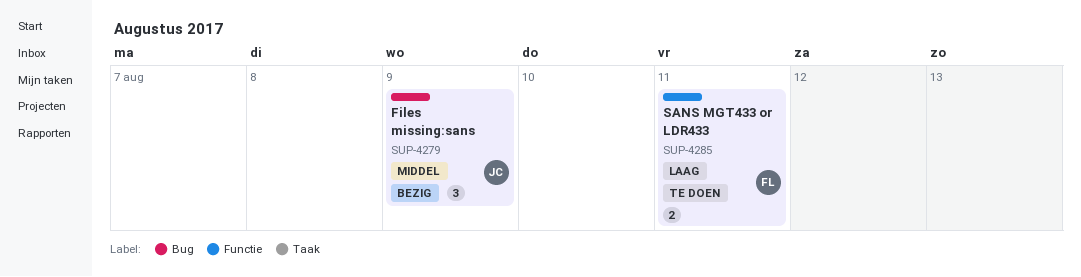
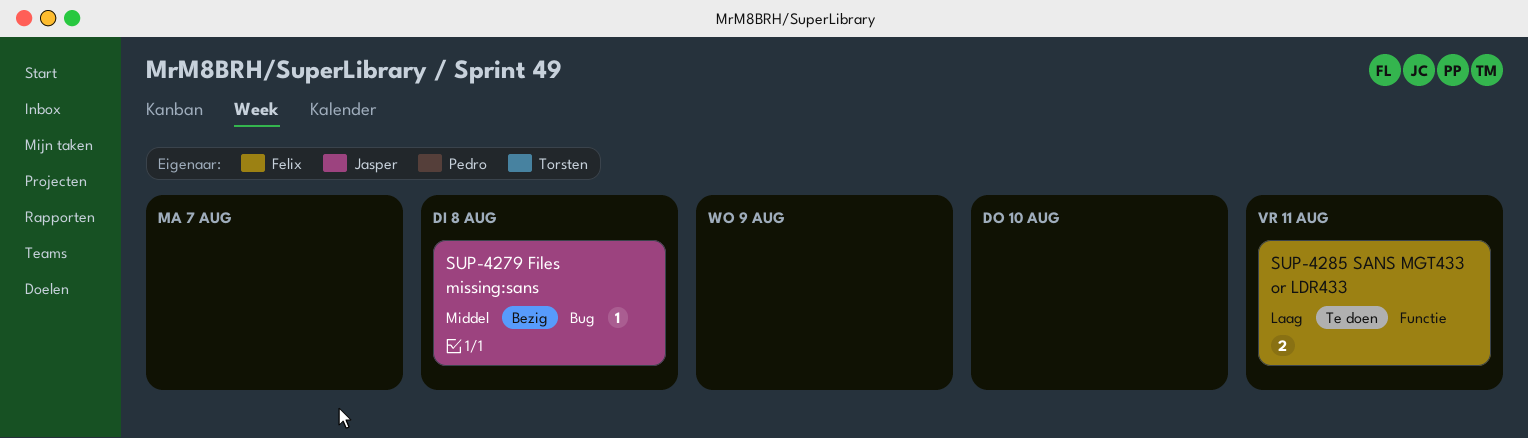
SUP-4279, estimate: 3 -> 1
SUP-4279, due: Aug 9 -> Aug 8

